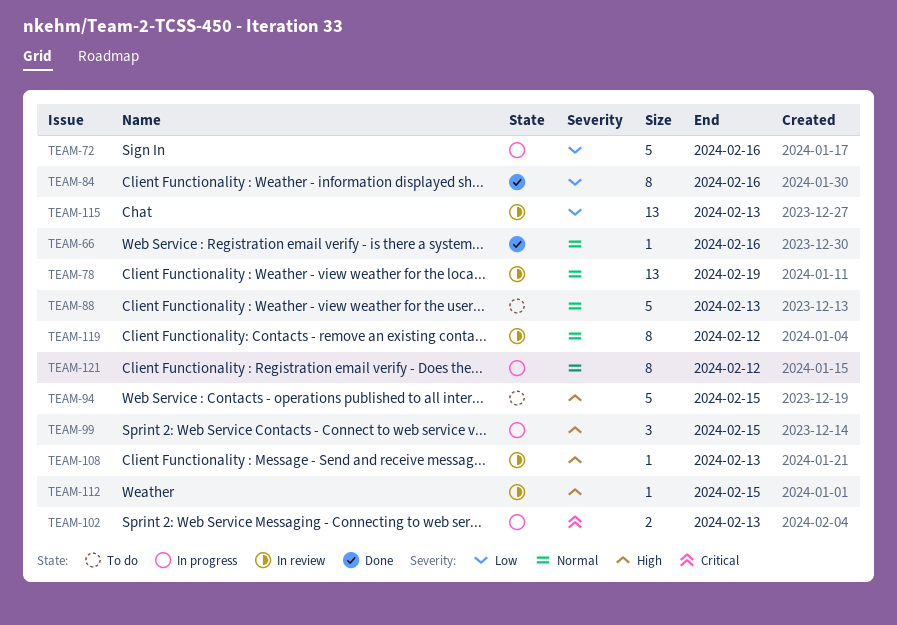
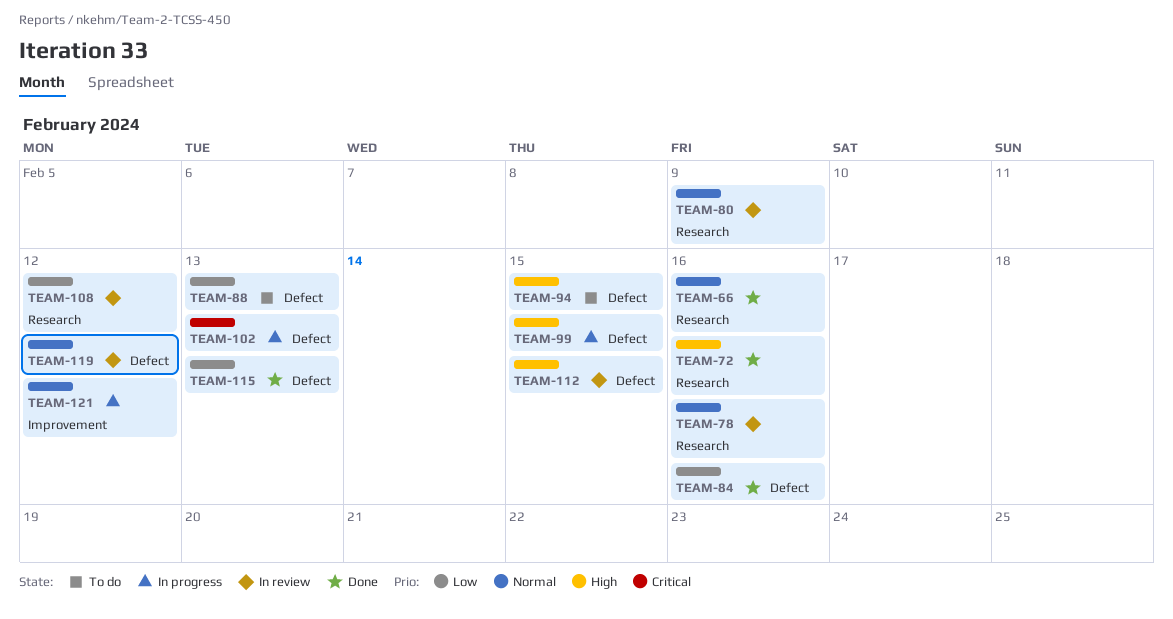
TEAM-72, status: In progress -> Done
TEAM-72, priority: Low -> High
TEAM-78, due: Feb 19 -> Feb 16
TEAM-80: none -> present
TEAM-88, priority: Normal -> Low
TEAM-108, priority: High -> Low
TEAM-108, due: Feb 13 -> Feb 12
TEAM-115, status: In review -> Done

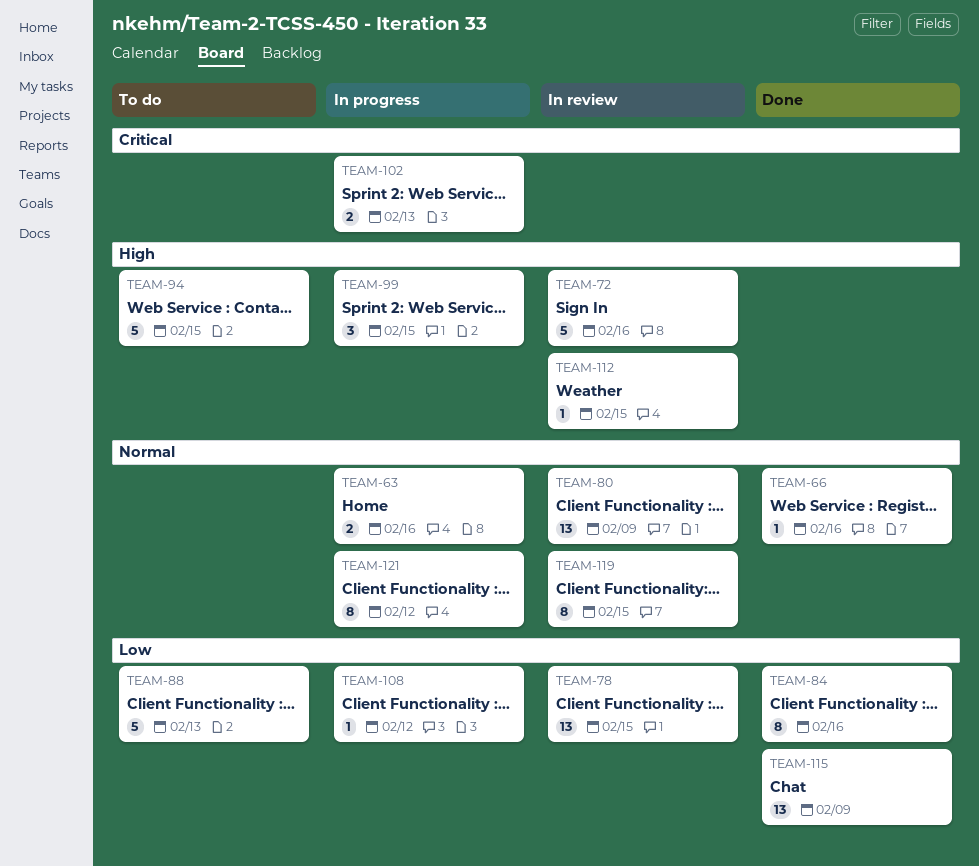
TEAM-63: none -> present
TEAM-72, status: Done -> In review
TEAM-78, priority: Normal -> Low
TEAM-78, due: Feb 16 -> Feb 15
TEAM-108, status: In review -> In progress
TEAM-115, due: Feb 13 -> Feb 9
TEAM-119, due: Feb 12 -> Feb 15

